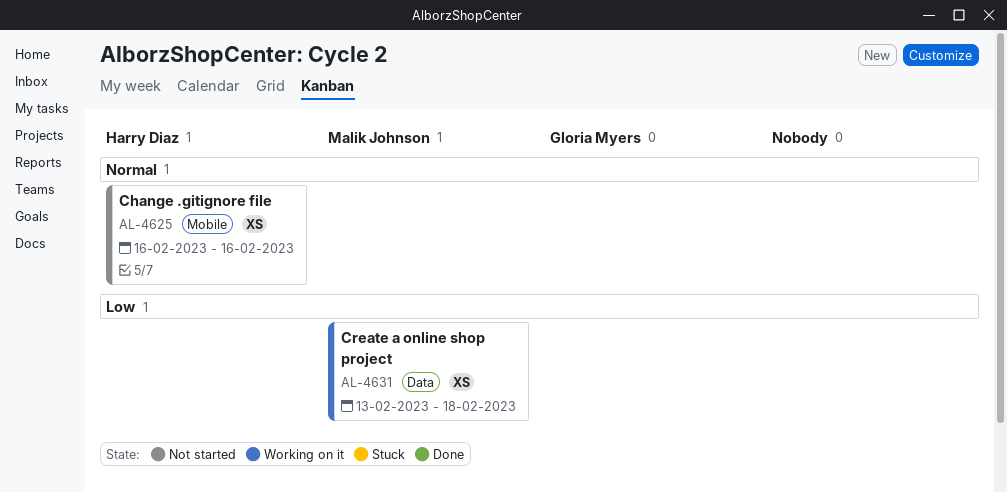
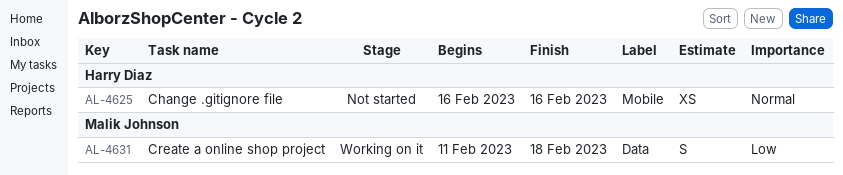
AL-4631, estimate: XS -> S
AL-4631, start: Feb 13 -> Feb 11

